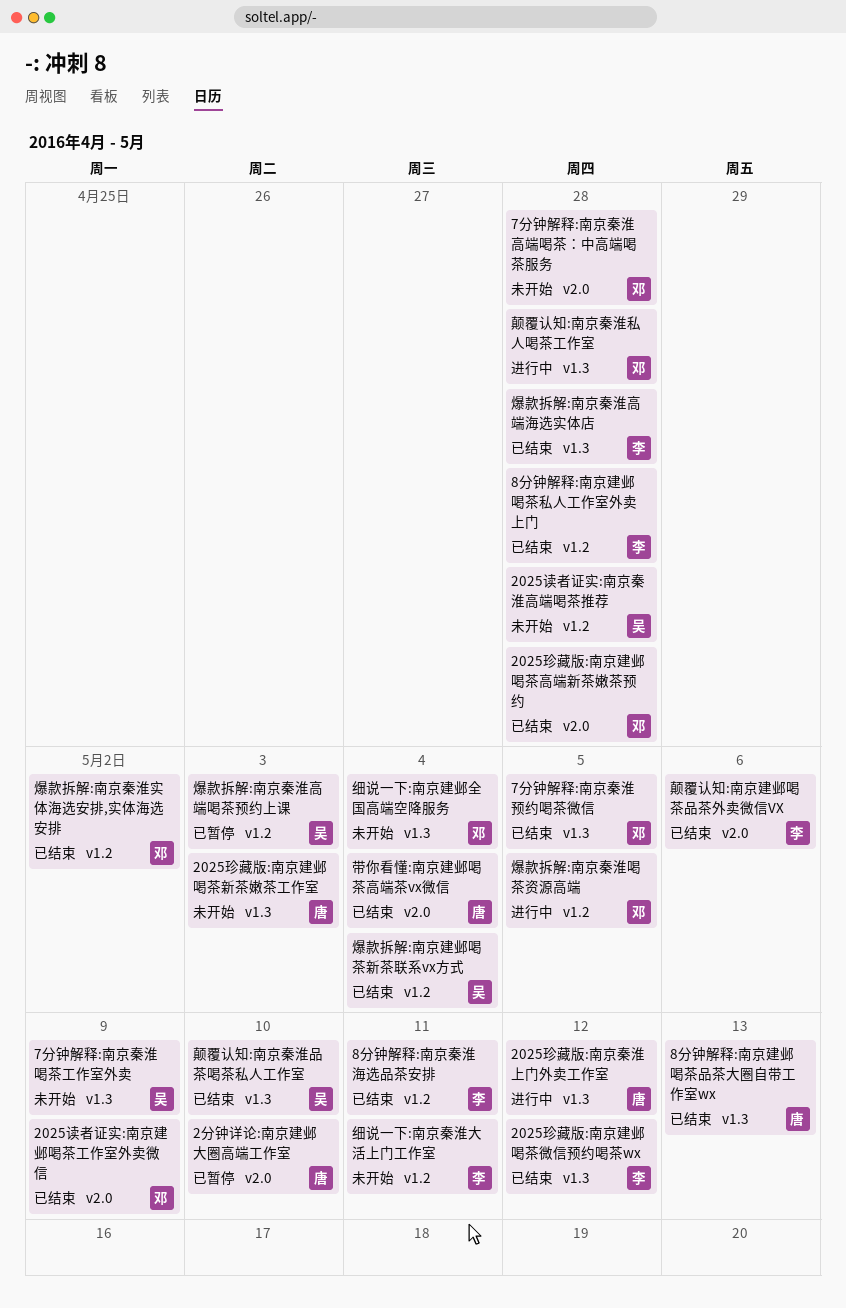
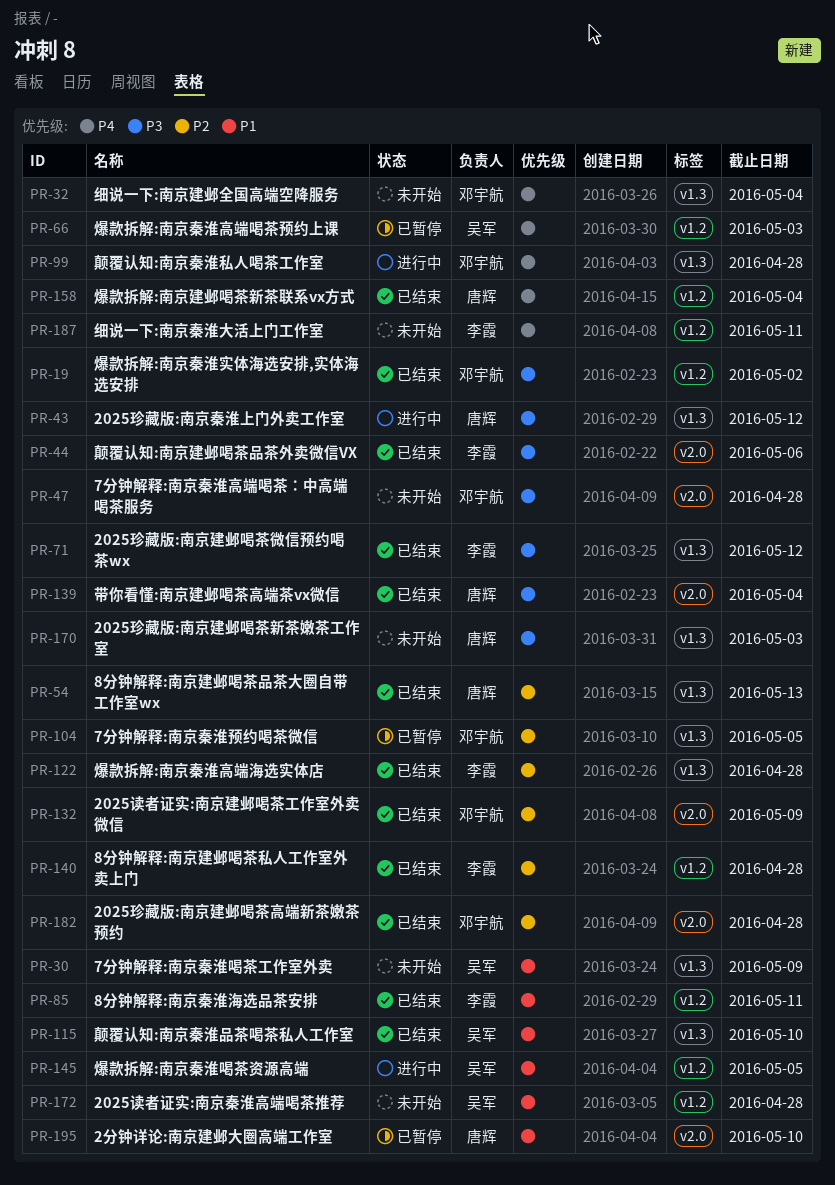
7分钟解释:南京秦淮预约喝茶微信, status: 已结束 -> 已暂停
爆款拆解:南京建邺喝茶新茶联系vx方式, owner: 吴军 -> 唐辉
爆款拆解:南京秦淮喝茶资源高端, owner: 邓宇航 -> 吴军

